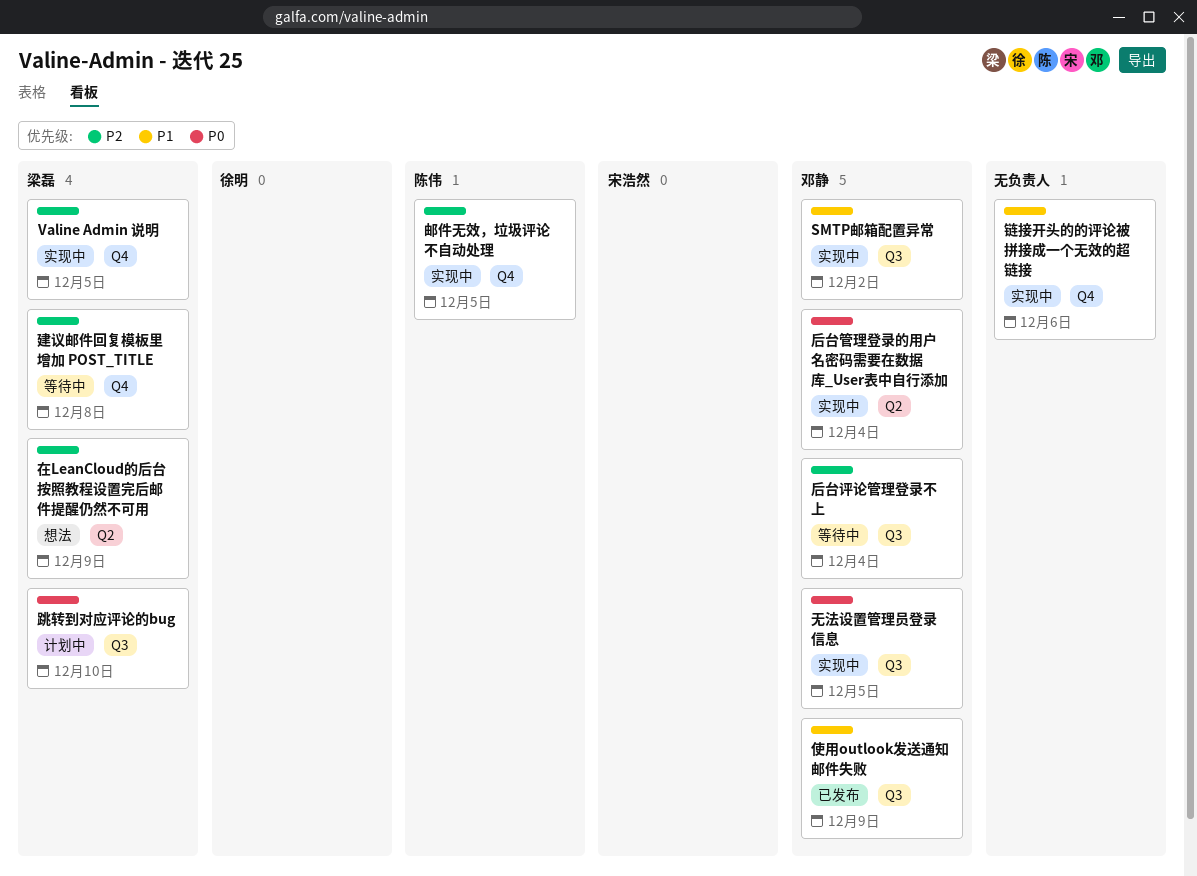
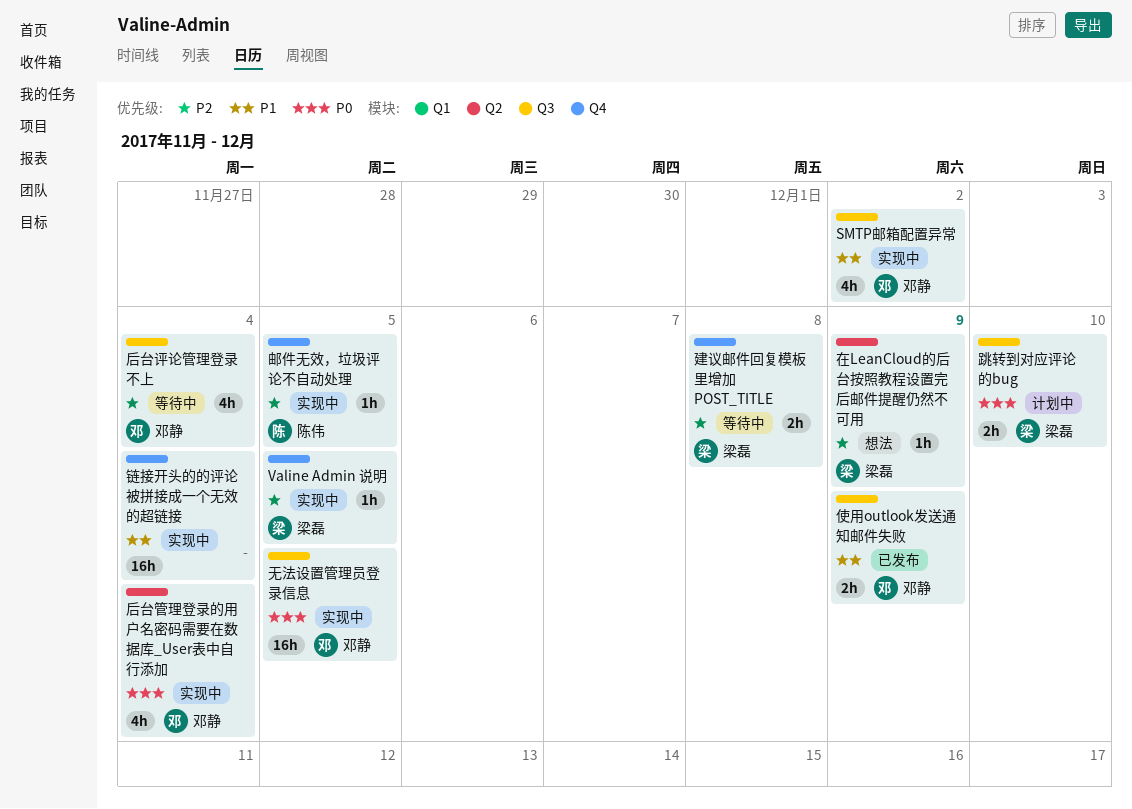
链接开头的的评论被拼接成一个无效的超链接, due: Dec 6 -> Dec 4

